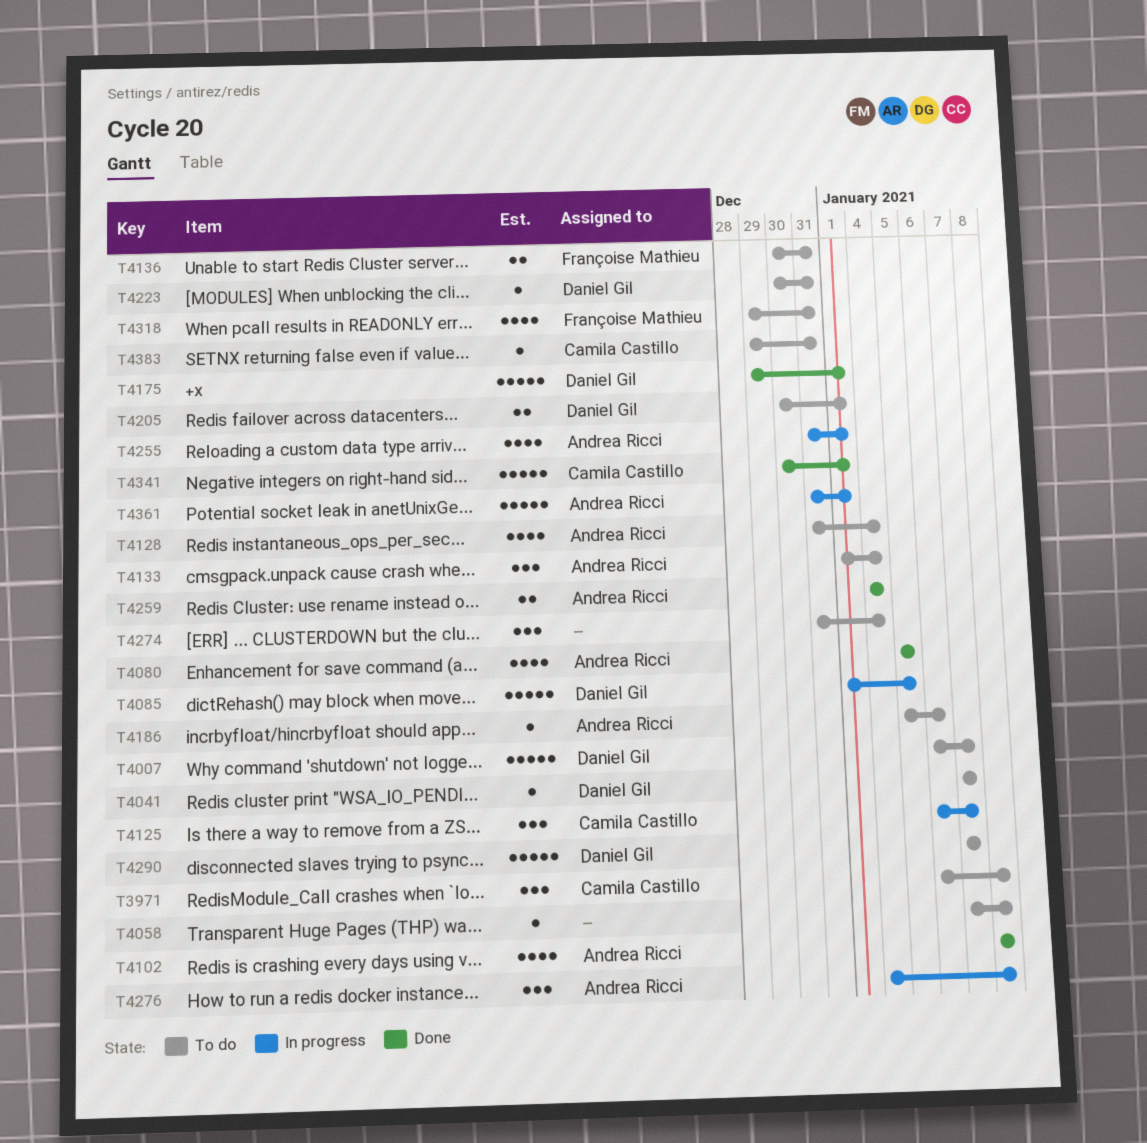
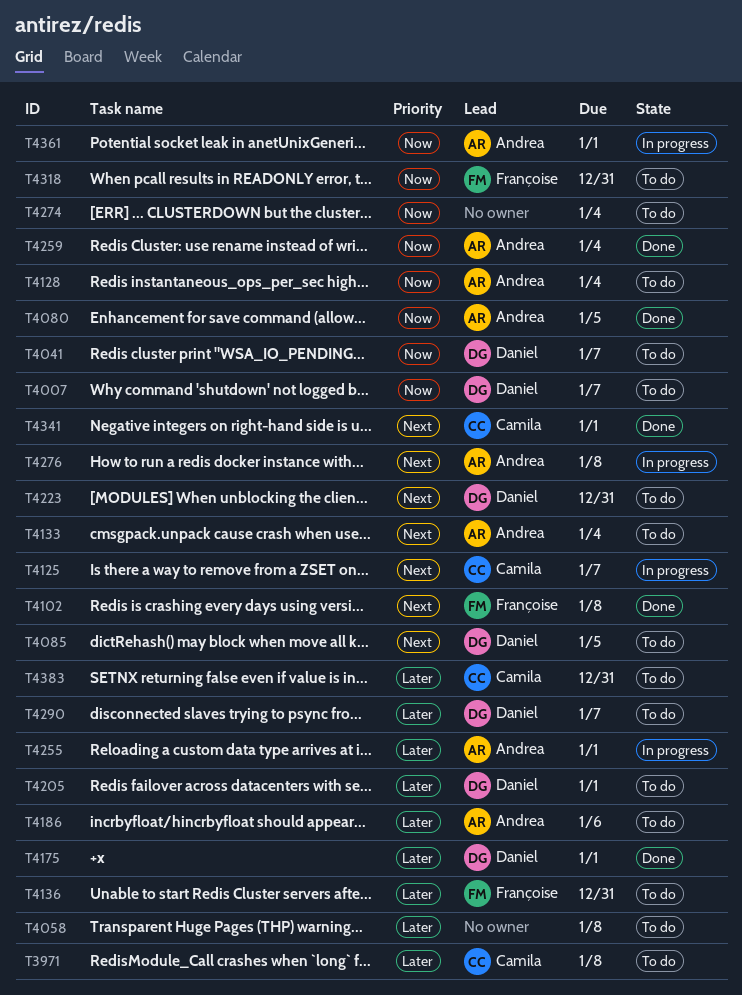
T4085, status: In progress -> To do
T4102, owner: Andrea Ricci -> Françoise Mathieu

